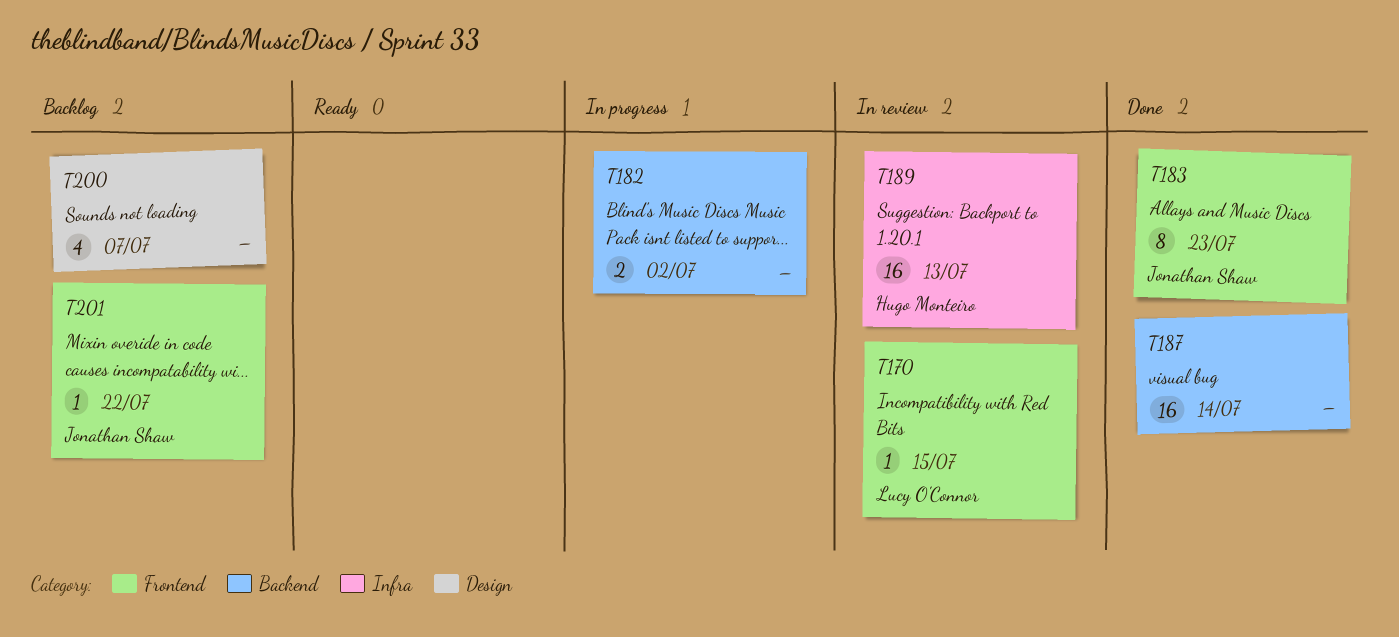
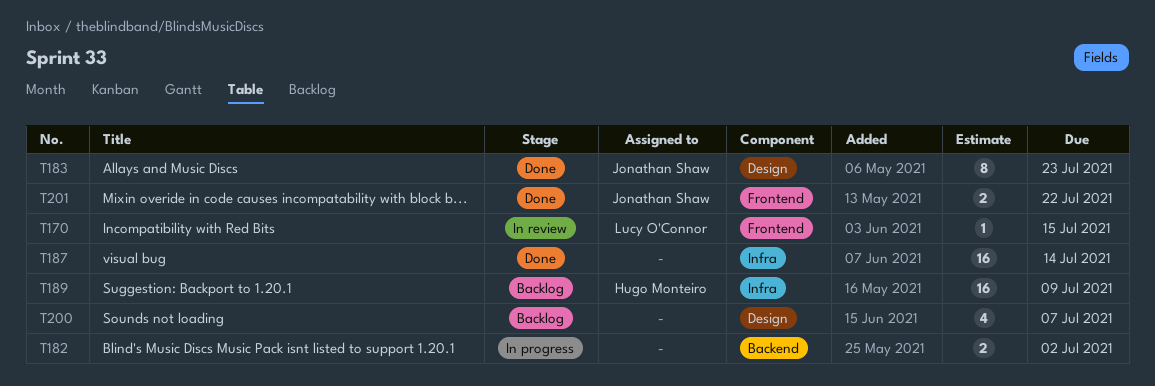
T183, label: Frontend -> Design
T187, label: Backend -> Infra
T189, status: In review -> Backlog
T189, due: Jul 13 -> Jul 9
T201, status: Backlog -> Done
T201, estimate: 1 -> 2

